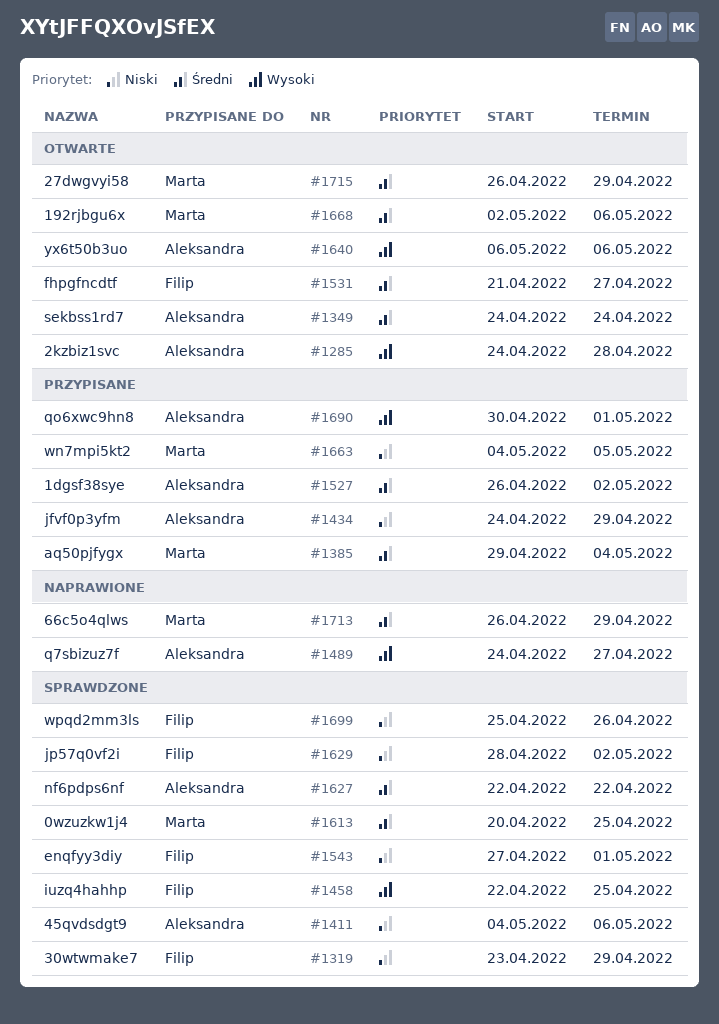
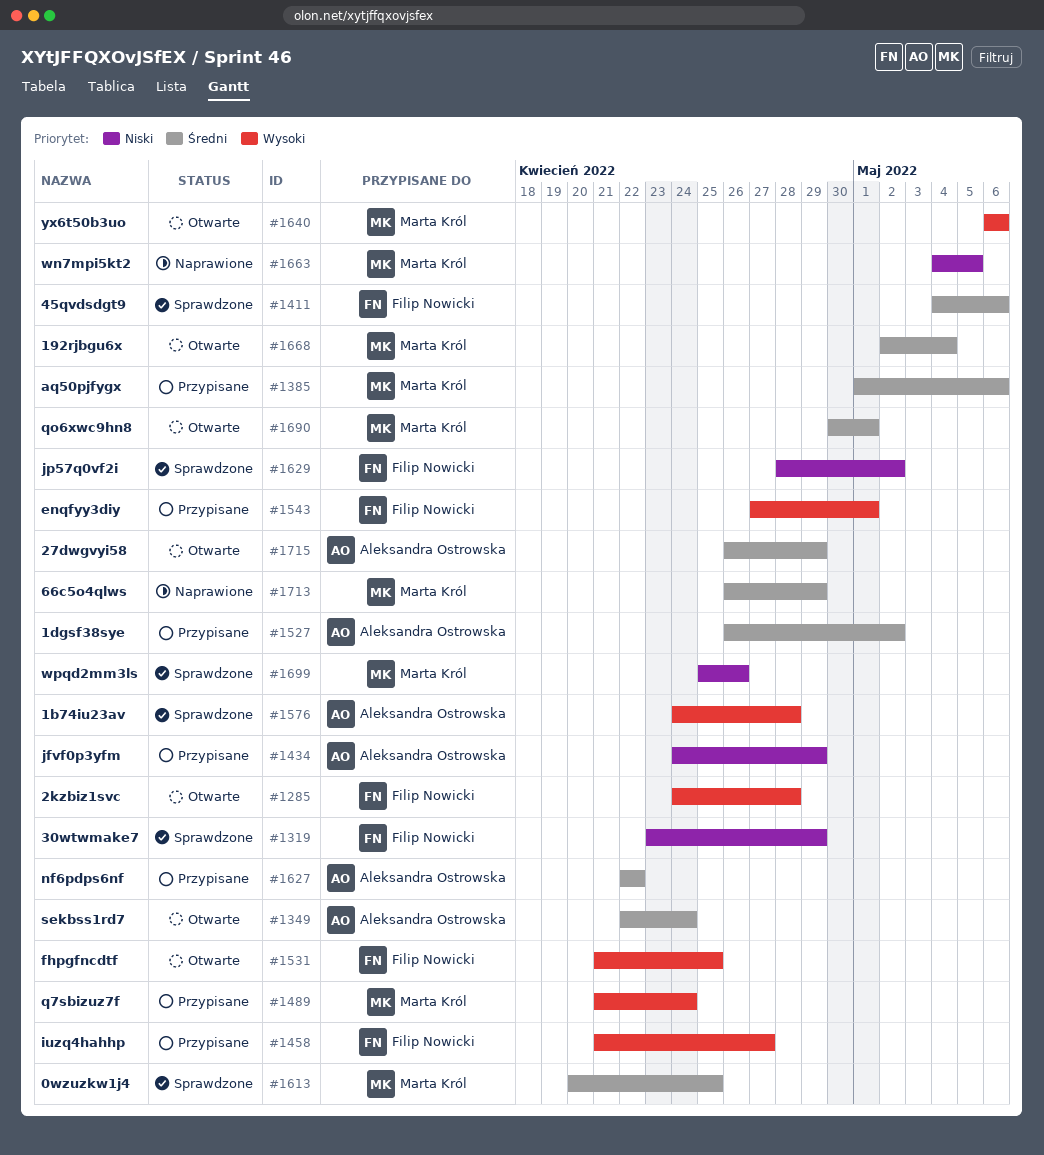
#1285, owner: Aleksandra Ostrowska -> Filip Nowicki
#1349, start: Apr 24 -> Apr 22
#1385, start: Apr 29 -> May 1
#1385, due: May 4 -> May 6
#1411, owner: Aleksandra Ostrowska -> Filip Nowicki
#1411, priority: Niski -> Średni
#1458, status: Sprawdzone -> Przypisane
#1458, start: Apr 22 -> Apr 21
#1458, due: Apr 25 -> Apr 27
#1489, status: Naprawione -> Przypisane
#1489, owner: Aleksandra Ostrowska -> Marta Król
#1489, start: Apr 24 -> Apr 21
#1489, due: Apr 27 -> Apr 24
#1531, priority: Średni -> Wysoki
#1531, due: Apr 27 -> Apr 25
#1543, status: Sprawdzone -> Przypisane
#1543, priority: Niski -> Wysoki
#1576: none -> present
#1627, status: Sprawdzone -> Przypisane
#1640, owner: Aleksandra Ostrowska -> Marta Król
#1663, status: Przypisane -> Naprawione
#1668, due: May 6 -> May 4
#1690, status: Przypisane -> Otwarte
#1690, owner: Aleksandra Ostrowska -> Marta Król
#1690, priority: Wysoki -> Średni
#1699, owner: Filip Nowicki -> Marta Król
#1715, owner: Marta Król -> Aleksandra Ostrowska

